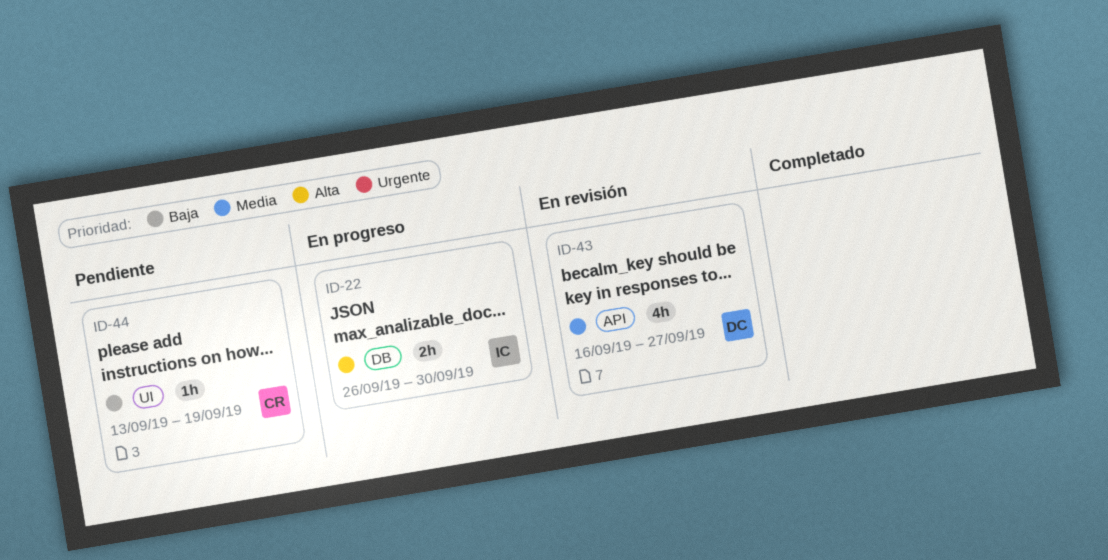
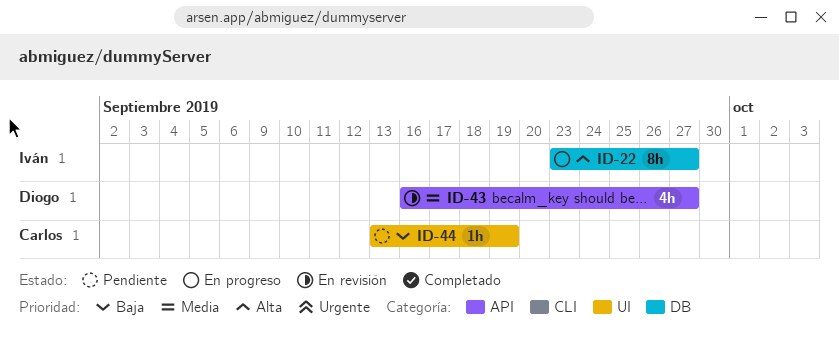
ID-22, estimate: 2h -> 8h
ID-22, start: Sep 26 -> Sep 23
ID-22, due: Sep 30 -> Sep 27

